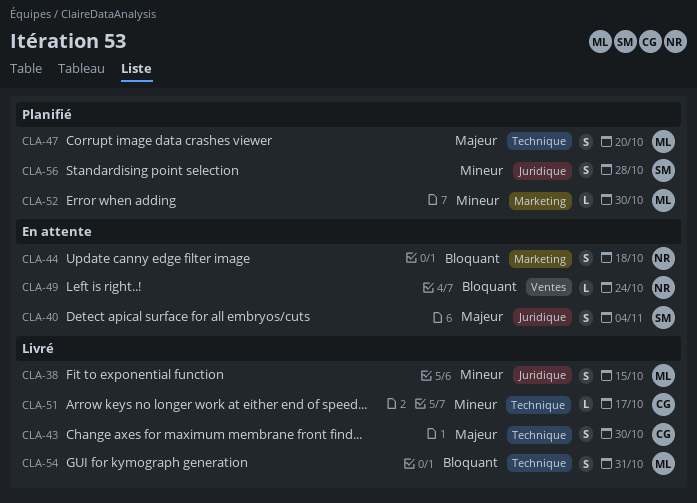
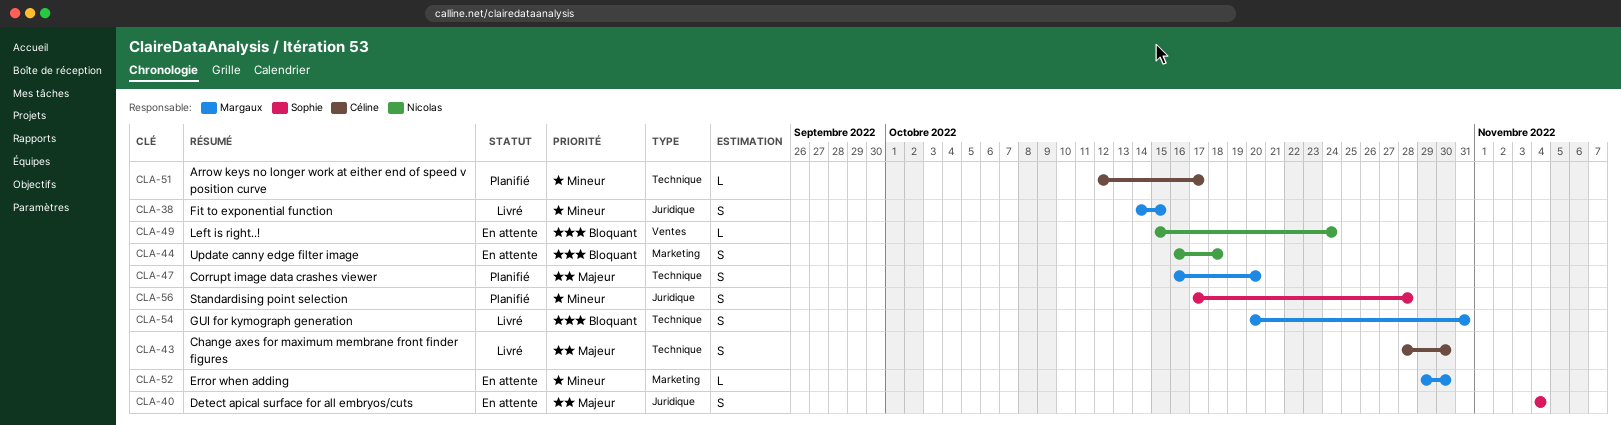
CLA-51, status: Livré -> Planifié
CLA-52, status: Planifié -> En attente

